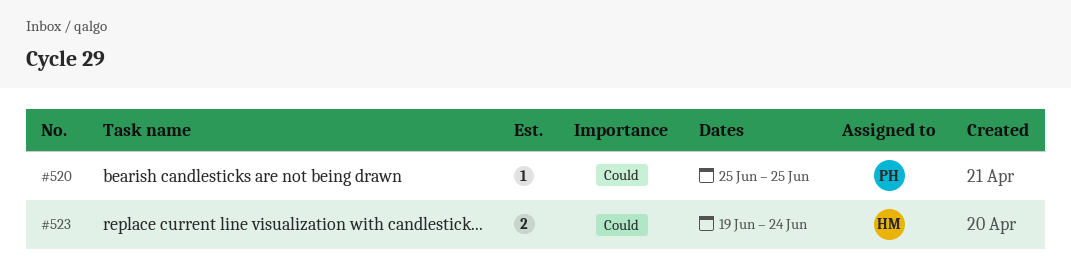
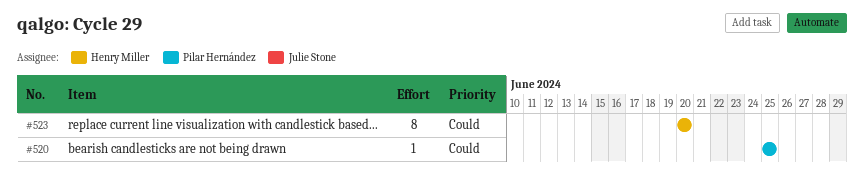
#523, estimate: 2 -> 8
#523, start: Jun 19 -> Jun 20
#523, due: Jun 24 -> Jun 20

